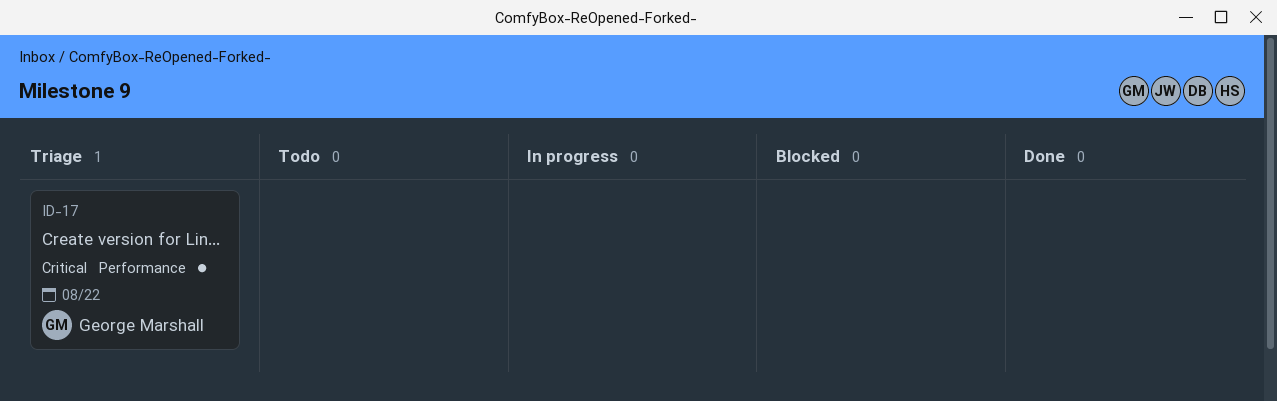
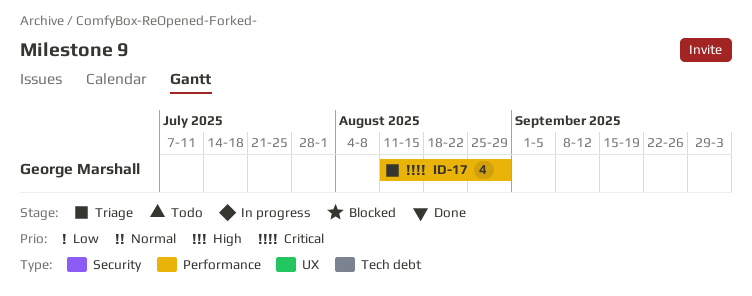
ID-17, estimate: 1 -> 4
ID-17, due: Aug 22 -> Aug 29

